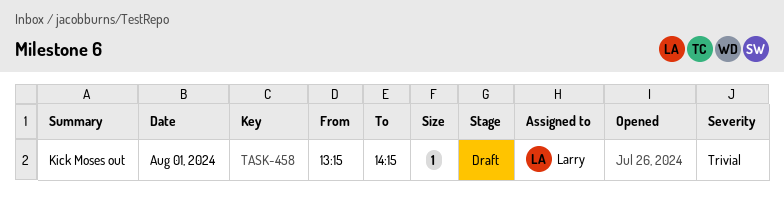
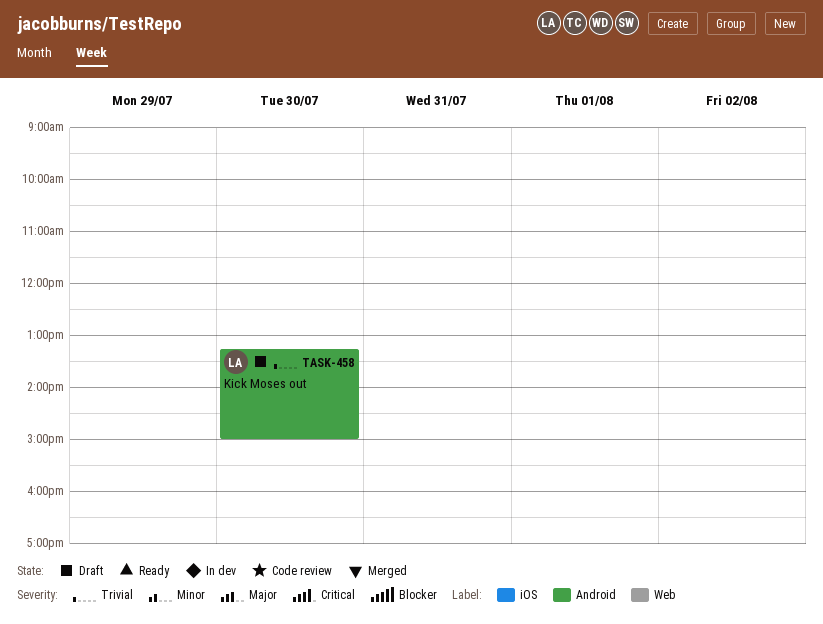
TASK-458, day: Aug 1 -> Jul 30
TASK-458, ends: 14:15 -> 15:00

